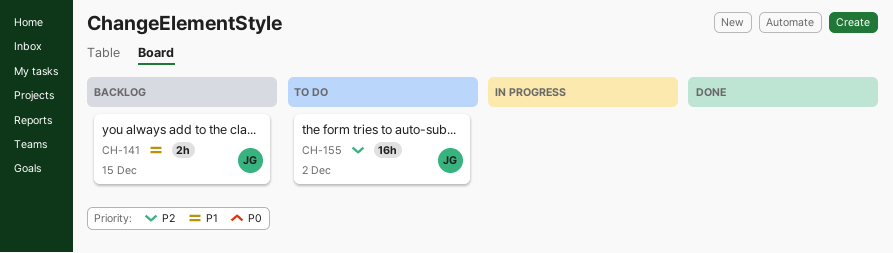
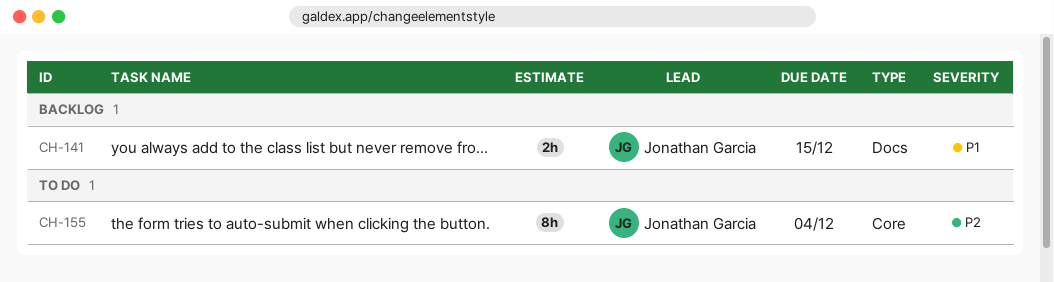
CH-155, estimate: 16h -> 8h
CH-155, due: Dec 2 -> Dec 4

